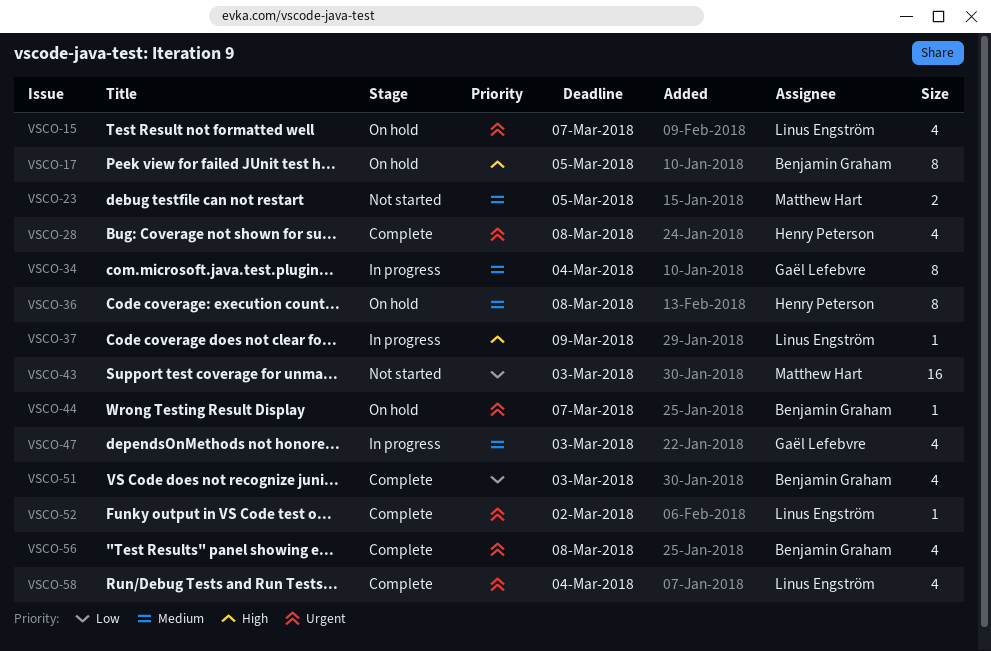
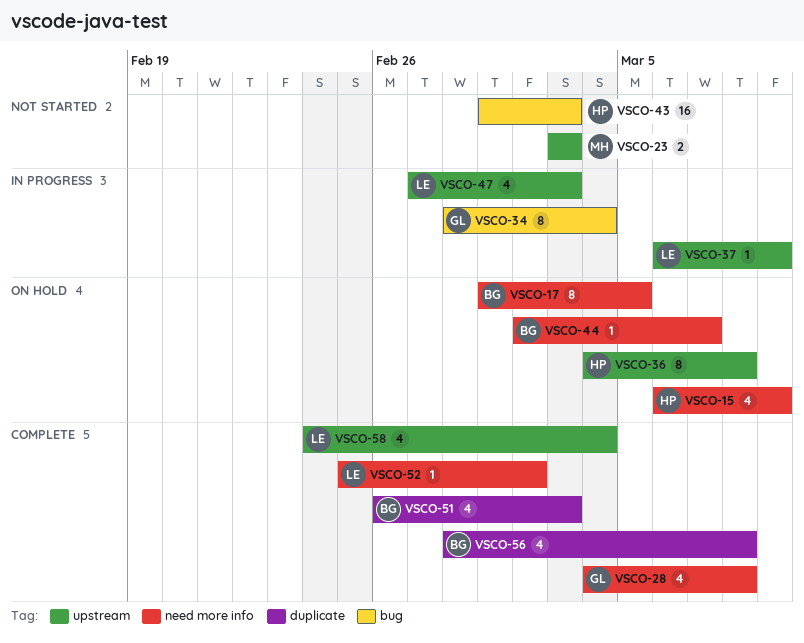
VSCO-15, owner: Linus Engström -> Henry Peterson
VSCO-15, due: Mar 7 -> Mar 9
VSCO-23, due: Mar 5 -> Mar 3
VSCO-28, owner: Henry Peterson -> Gaël Lefebvre
VSCO-43, owner: Matthew Hart -> Henry Peterson
VSCO-47, owner: Gaël Lefebvre -> Linus Engström

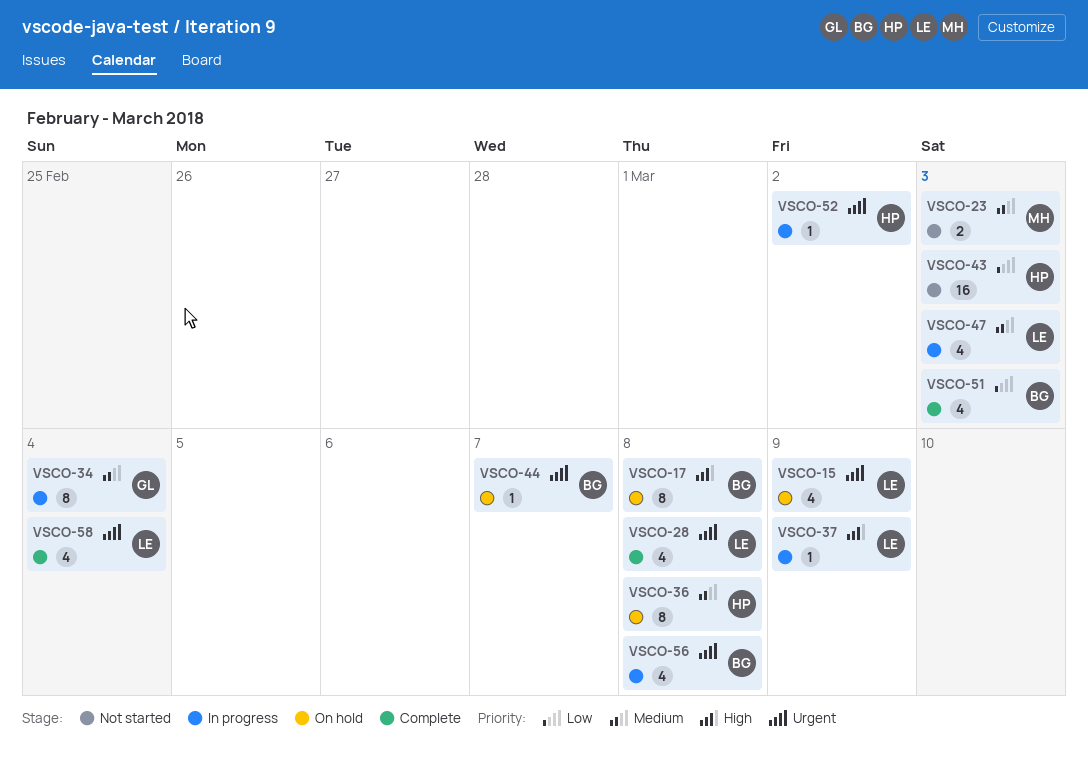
VSCO-15, owner: HP -> LE
VSCO-17, due: Mar 5 -> Mar 8
VSCO-28, owner: GL -> LE
VSCO-52, status: Complete -> In progress
VSCO-52, owner: LE -> HP
VSCO-56, status: Complete -> In progress

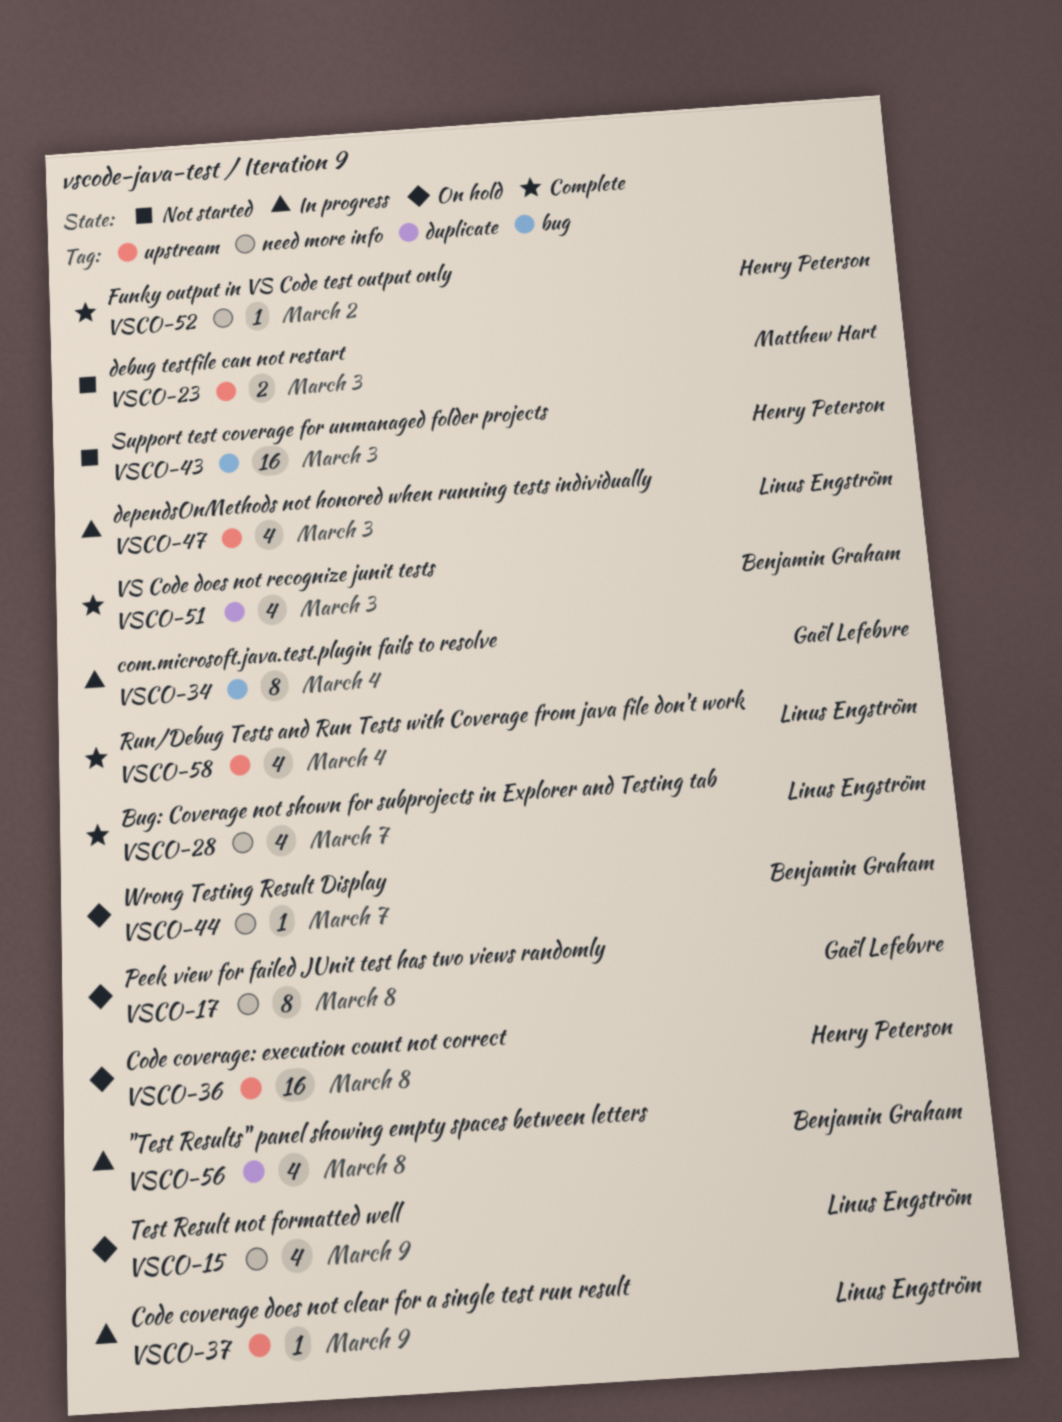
VSCO-17, owner: Benjamin Graham -> Gaël Lefebvre
VSCO-28, due: Mar 8 -> Mar 7
VSCO-36, estimate: 8 -> 16
VSCO-52, status: In progress -> Complete

